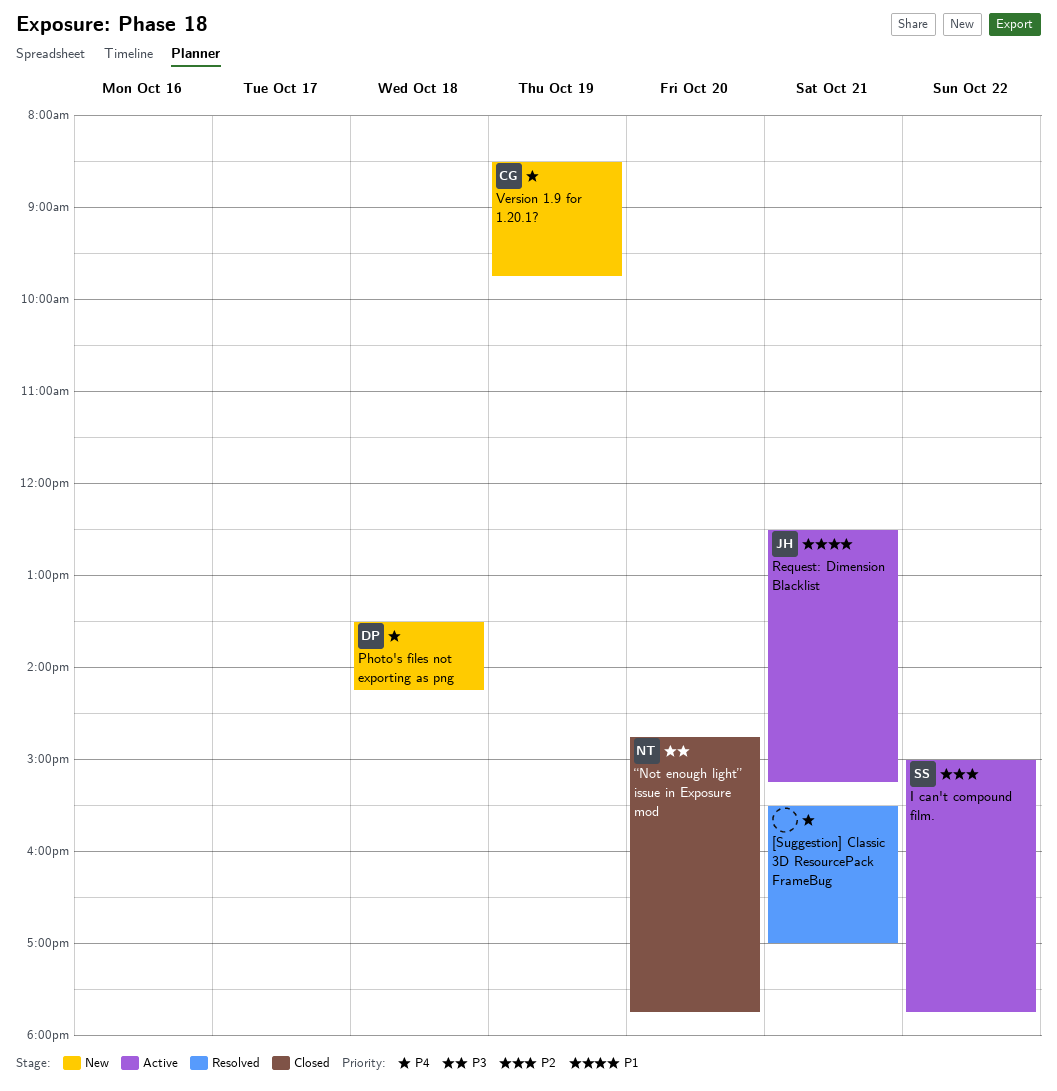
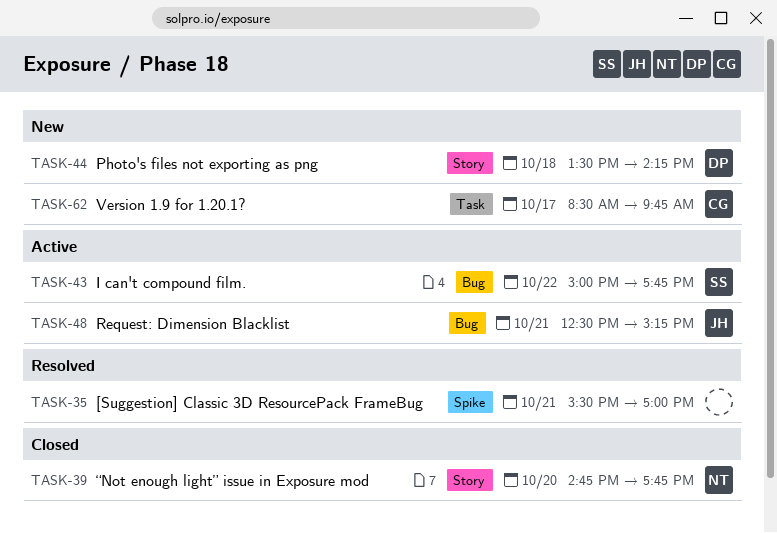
Version 1.9 for 1.20.1?, day: Oct 19 -> Oct 17

